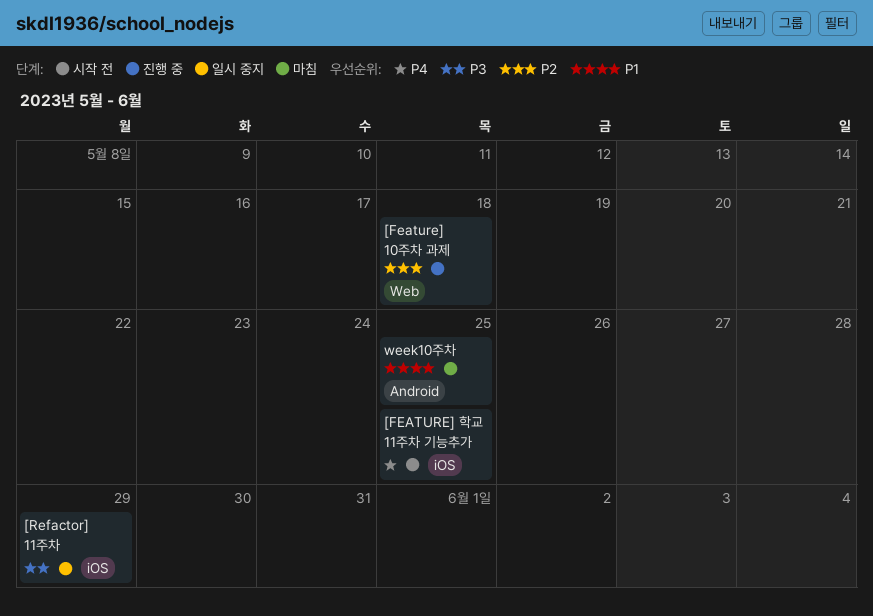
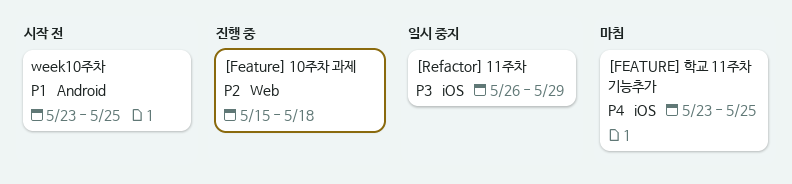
[FEATURE] 학교 11주차 기능추가, status: 시작 전 -> 마침
week10주차, status: 마침 -> 시작 전

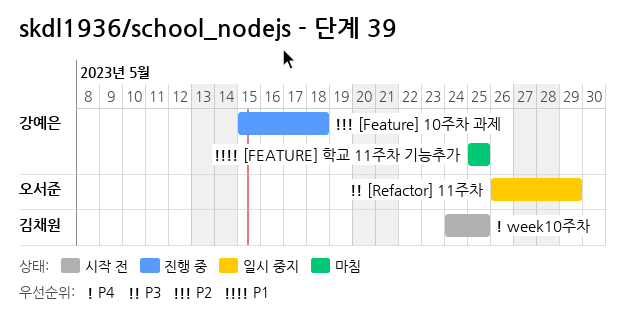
[FEATURE] 학교 11주차 기능추가, priority: P4 -> P1
[FEATURE] 학교 11주차 기능추가, start: May 23 -> May 25
week10주차, priority: P1 -> P4
week10주차, start: May 23 -> May 24

